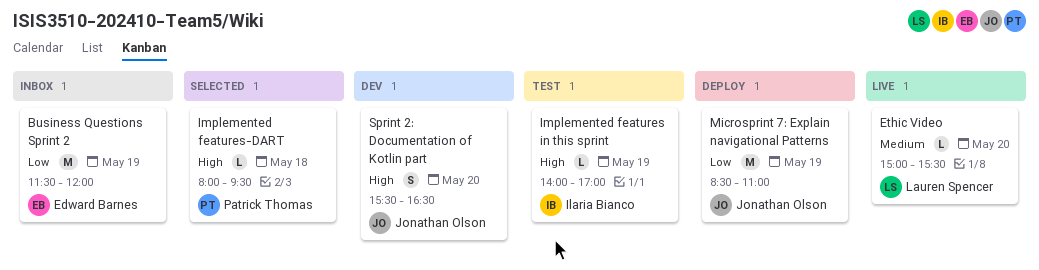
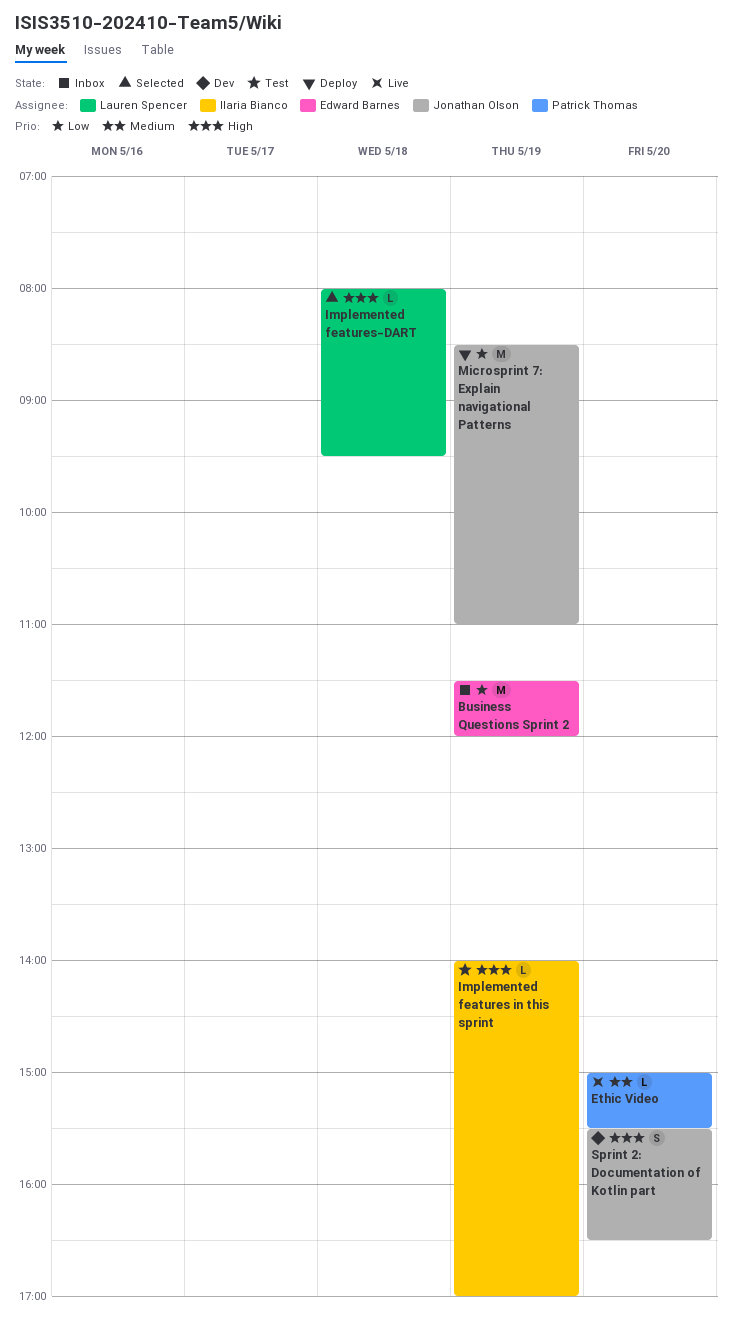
Ethic Video, owner: Lauren Spencer -> Patrick Thomas
Implemented features-DART, owner: Patrick Thomas -> Lauren Spencer

